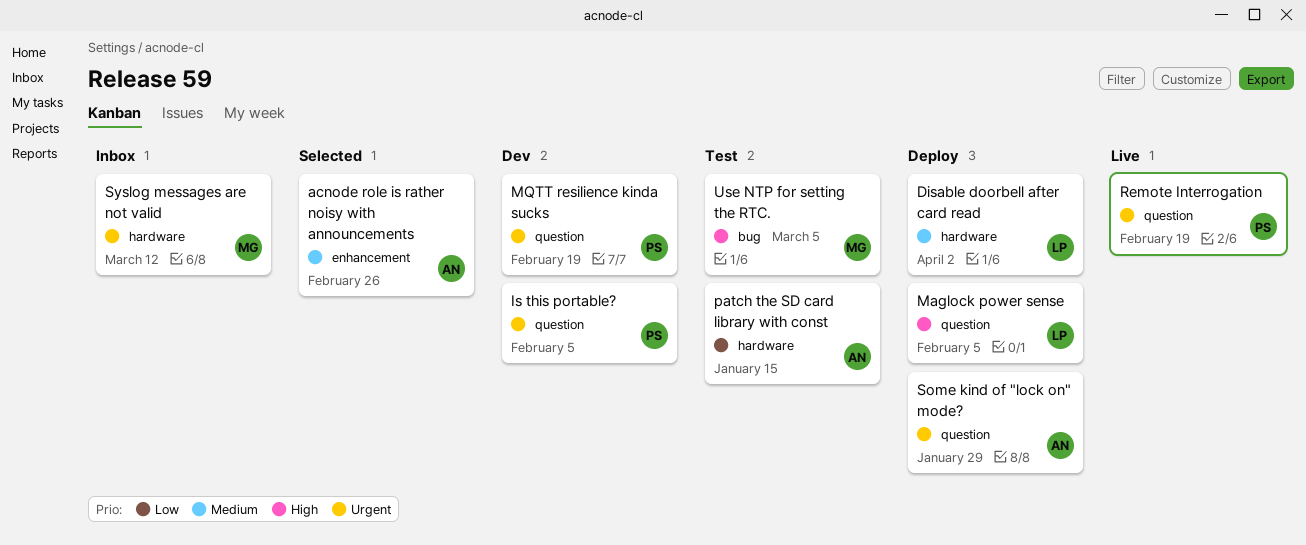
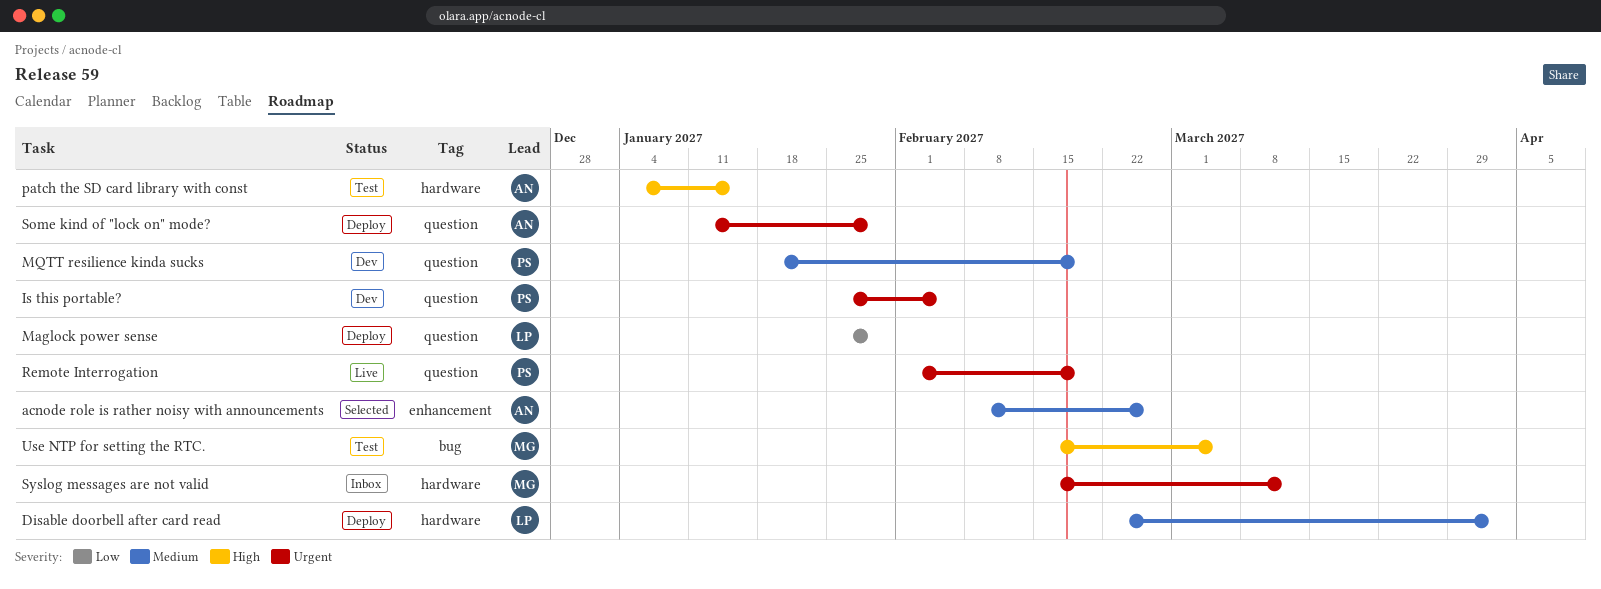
Maglock power sense, priority: High -> Low
Maglock power sense, due: Feb 5 -> Jan 29
MQTT resilience kinda sucks, priority: Urgent -> Medium
patch the SD card library with const, priority: Low -> High

